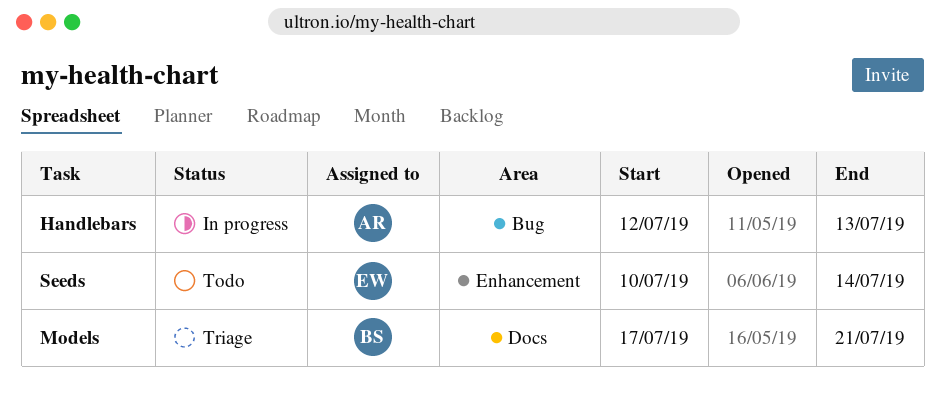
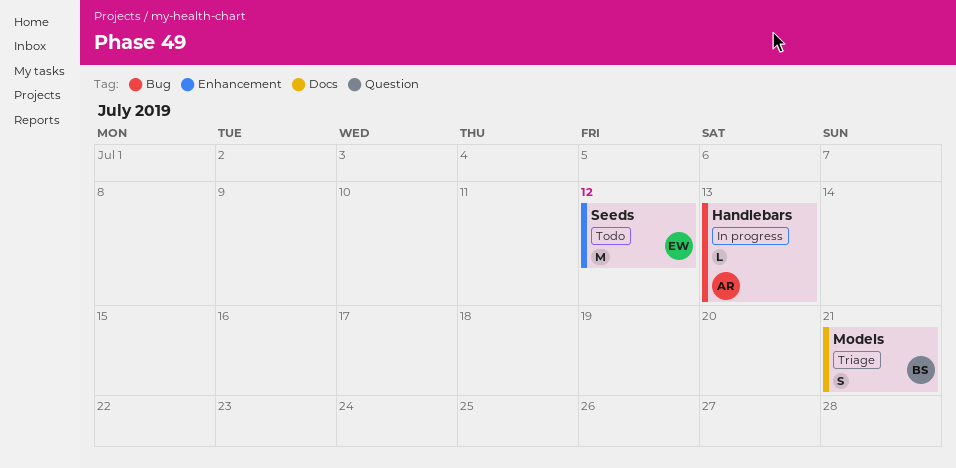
Seeds, due: Jul 14 -> Jul 12

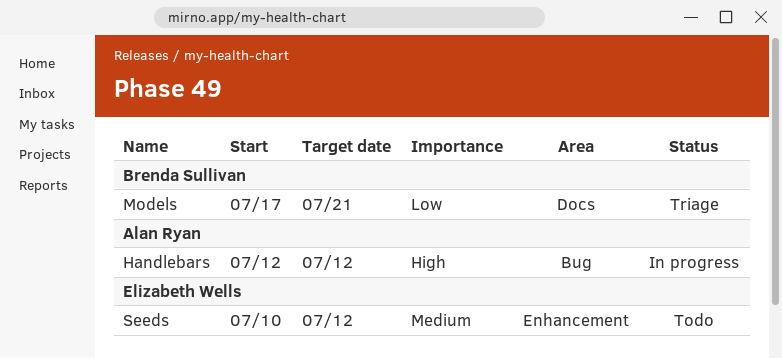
Handlebars, due: Jul 13 -> Jul 12

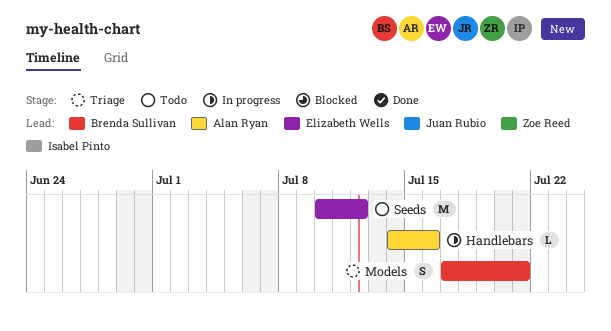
Handlebars, start: Jul 12 -> Jul 14
Handlebars, due: Jul 12 -> Jul 16

